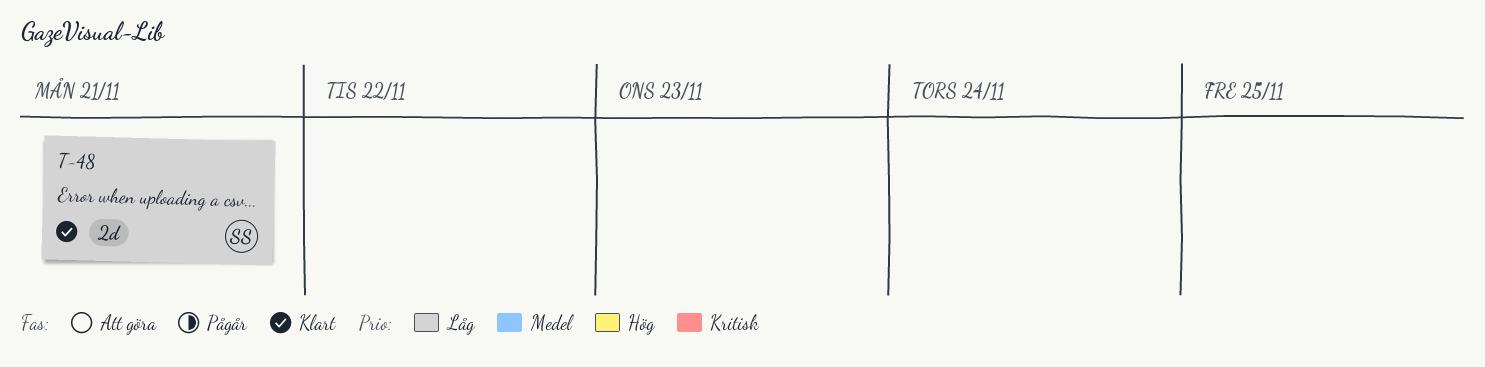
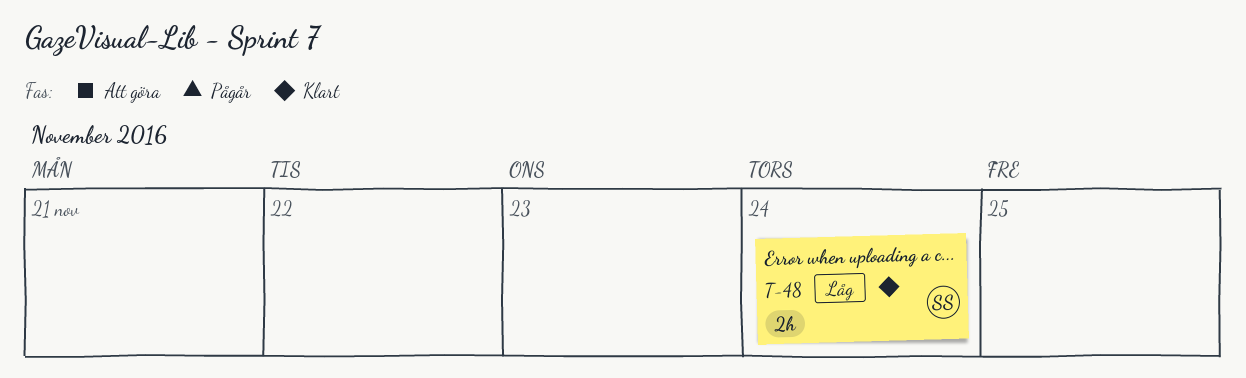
T-48, estimate: 2d -> 2h
T-48, due: Nov 21 -> Nov 24

